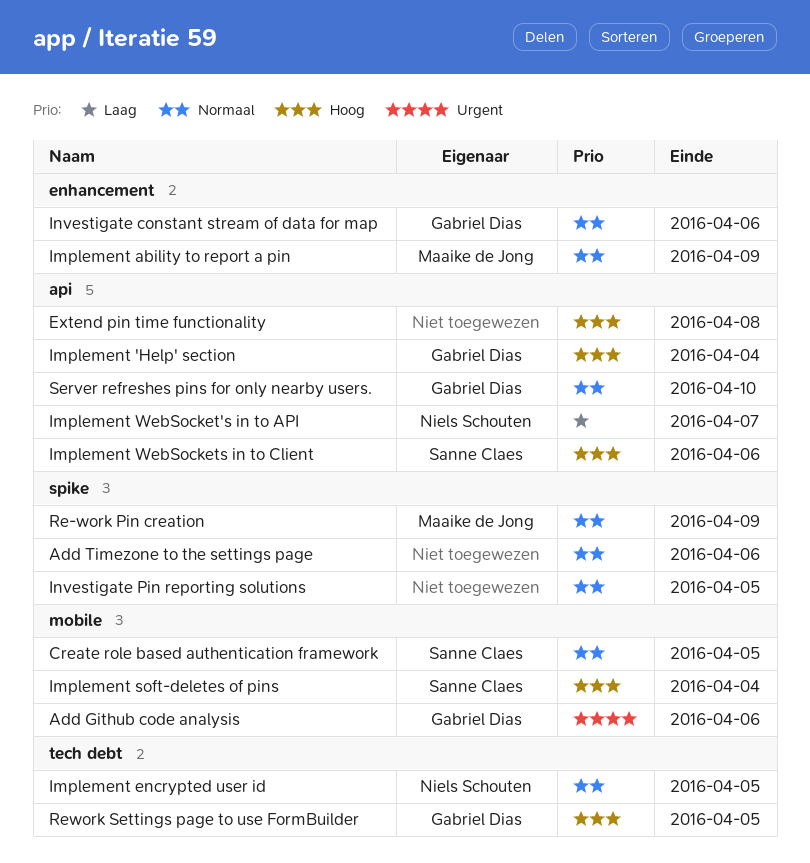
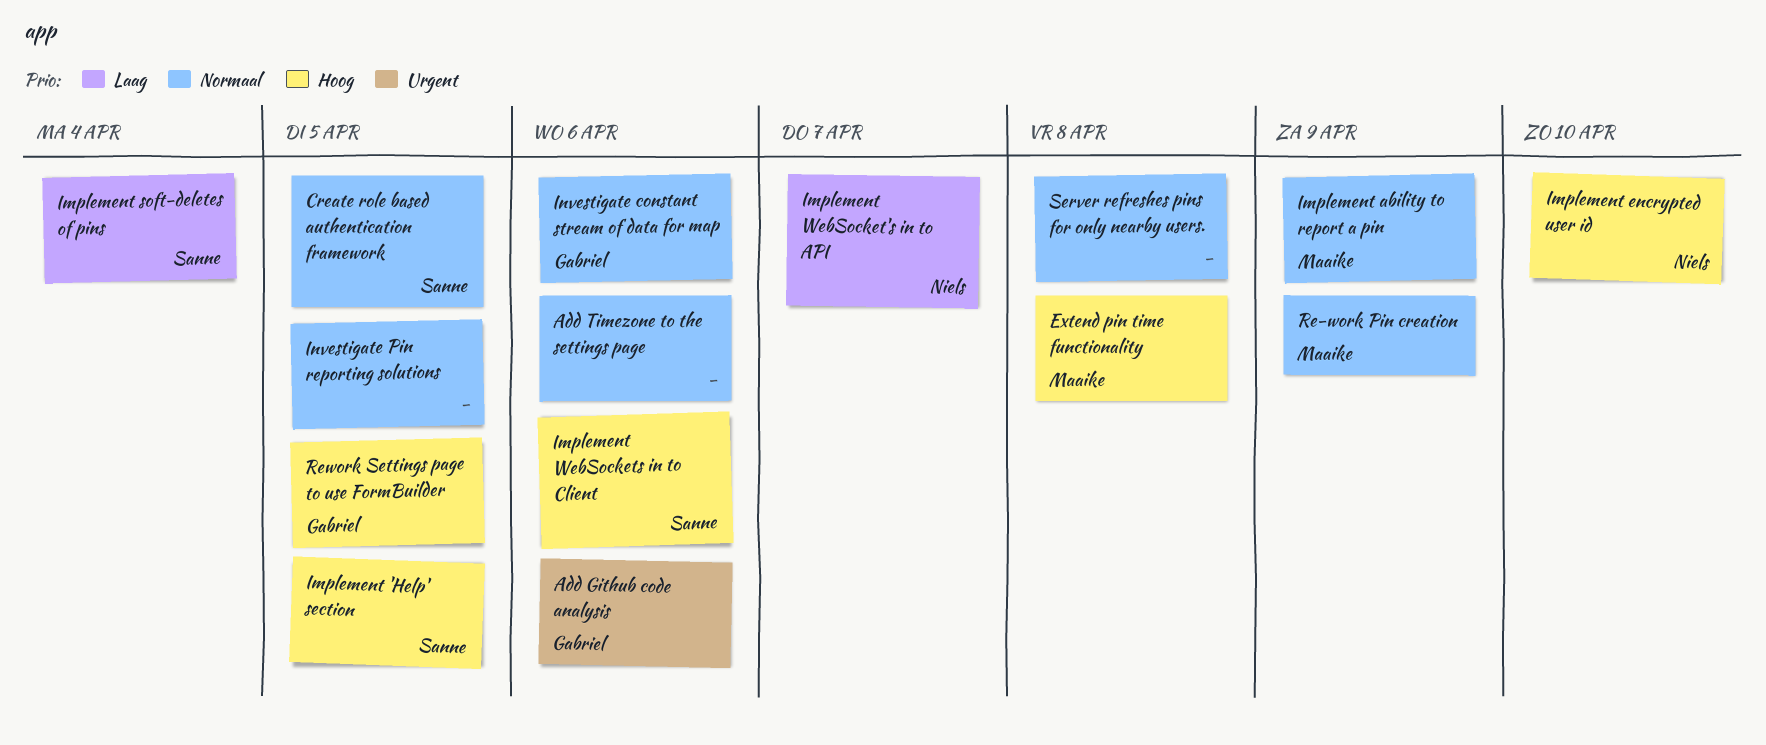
Extend pin time functionality, owner: none -> Maaike de Jong
Implement 'Help' section, owner: Gabriel Dias -> Sanne Claes
Implement 'Help' section, due: Apr 4 -> Apr 5
Implement encrypted user id, priority: Normaal -> Hoog
Implement encrypted user id, due: Apr 5 -> Apr 10
Implement soft-deletes of pins, priority: Hoog -> Laag
Server refreshes pins for only nearby users., owner: Gabriel Dias -> none
Server refreshes pins for only nearby users., due: Apr 10 -> Apr 8

